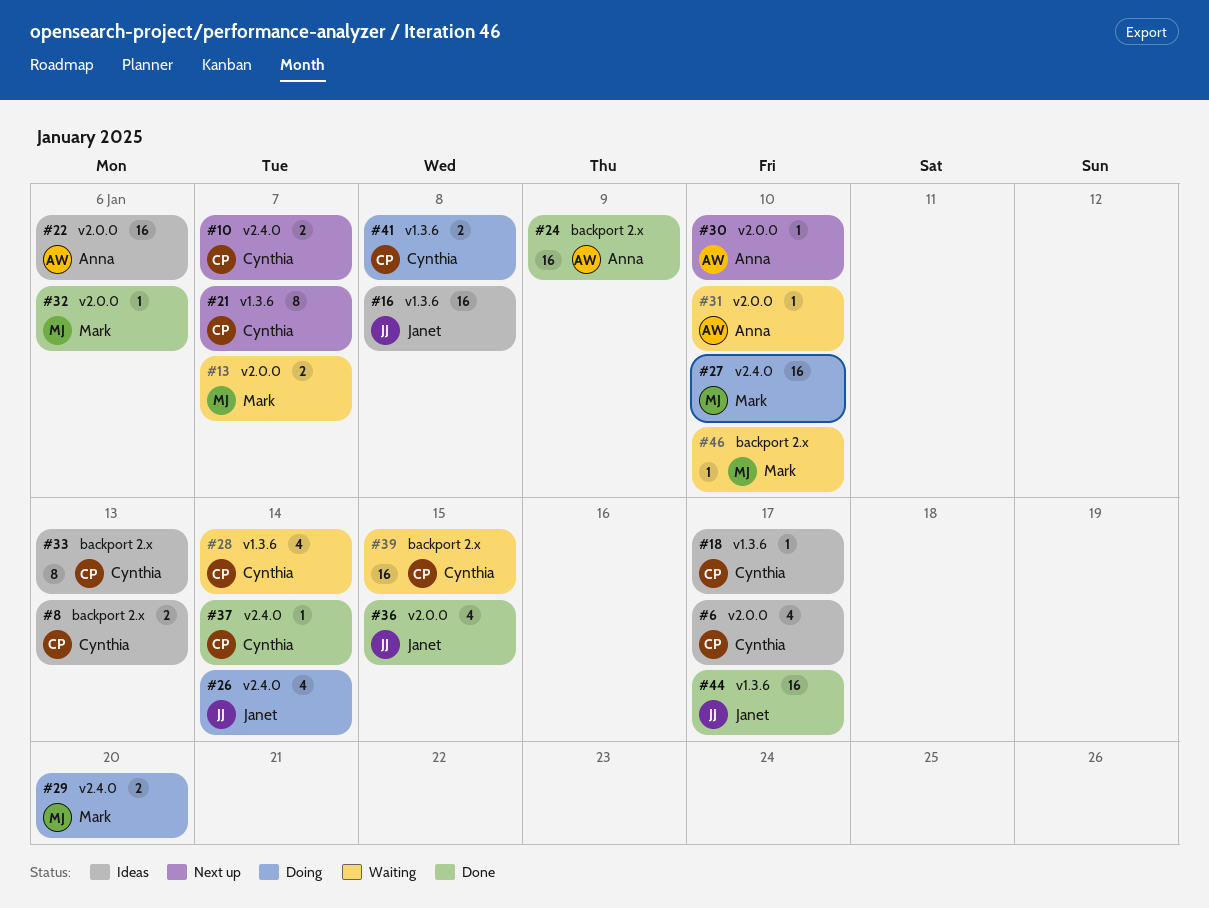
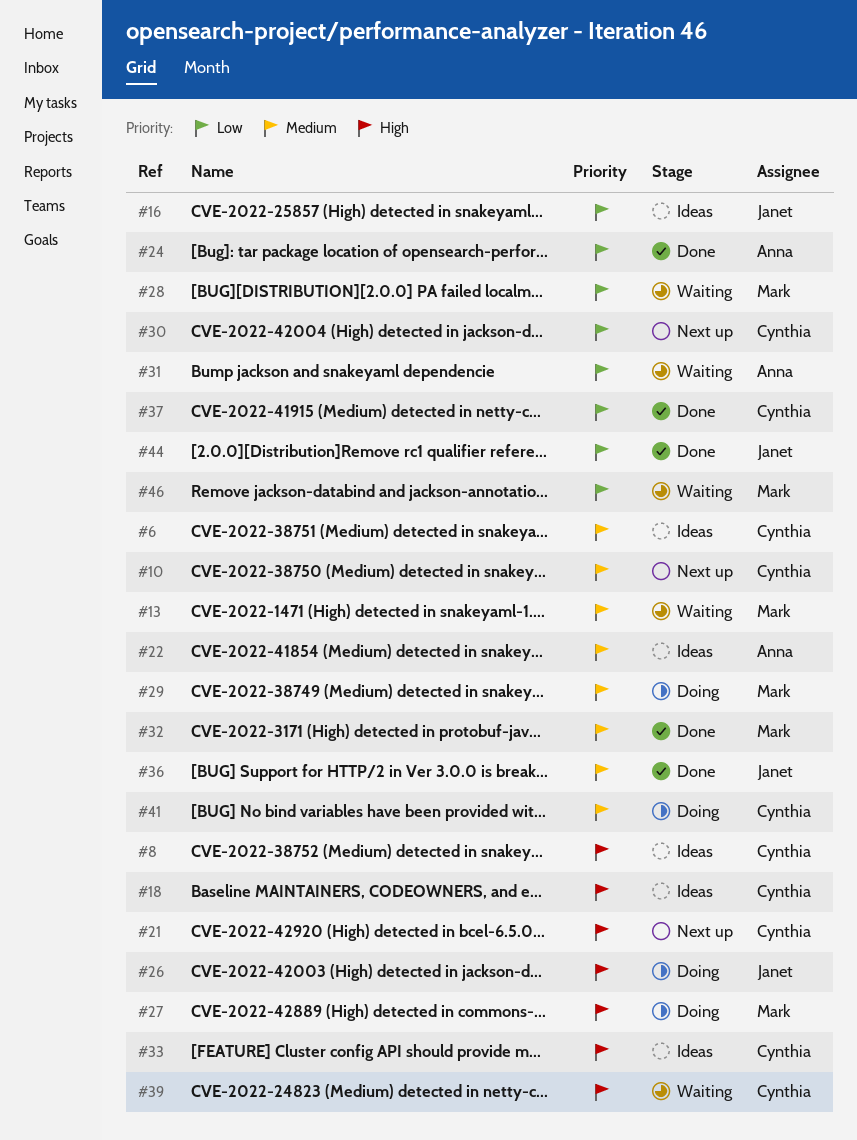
#28, owner: Cynthia -> Mark
#30, owner: Anna -> Cynthia

